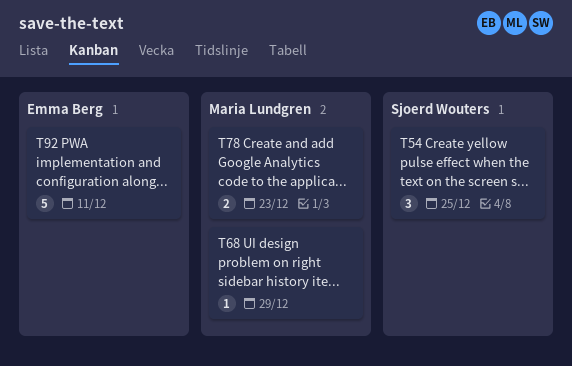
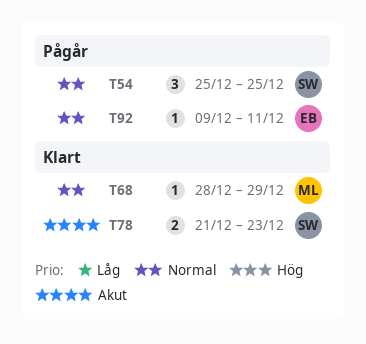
T78, owner: Maria Lundgren -> Sjoerd Wouters
T92, estimate: 5 -> 1

